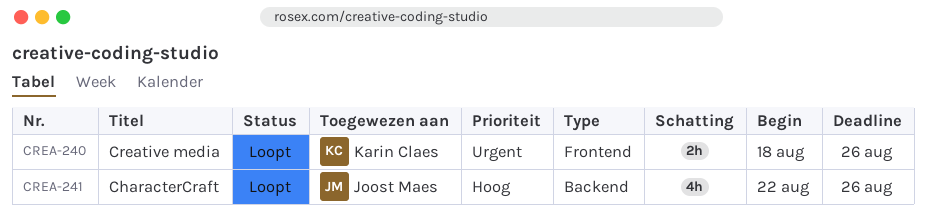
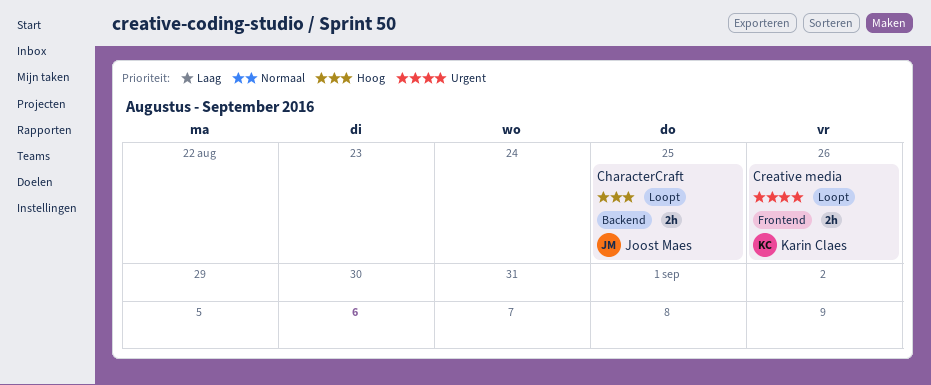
CharacterCraft, estimate: 4h -> 2h
CharacterCraft, due: Aug 26 -> Aug 25

